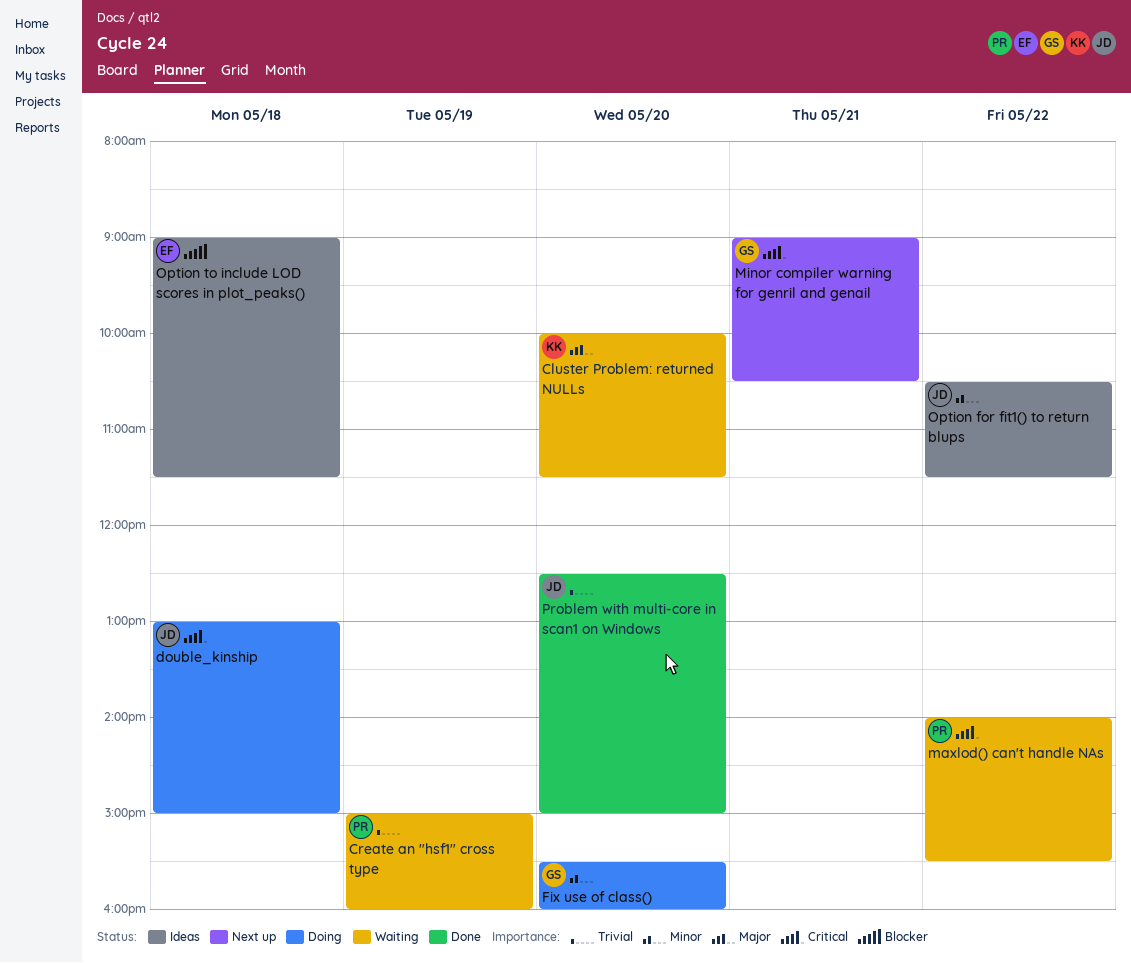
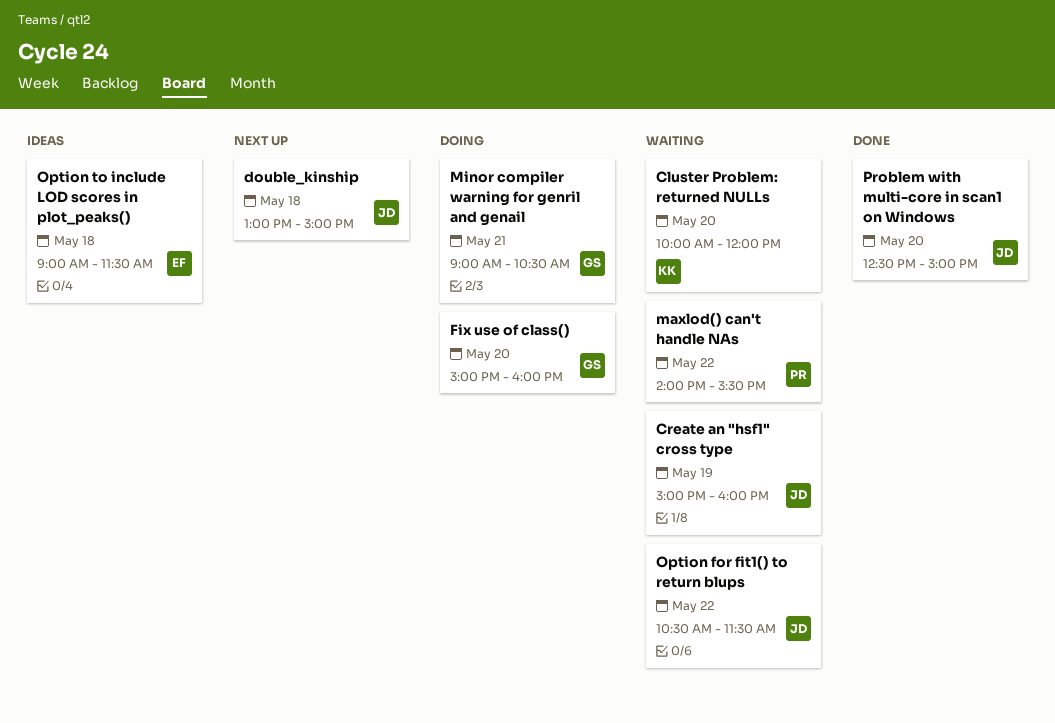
Cluster Problem: returned NULLs, ends: 11:30 -> 12:00
Create an "hsf1" cross type, owner: PR -> JD
double_kinship, status: Doing -> Next up
Fix use of class(), begins: 15:30 -> 15:00
Minor compiler warning for genril and genail, status: Next up -> Doing
Option for fit1() to return blups, status: Ideas -> Waiting

